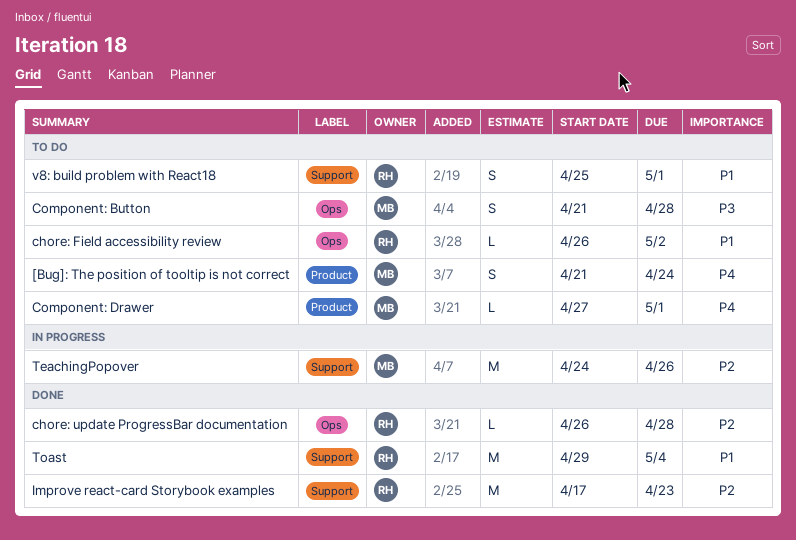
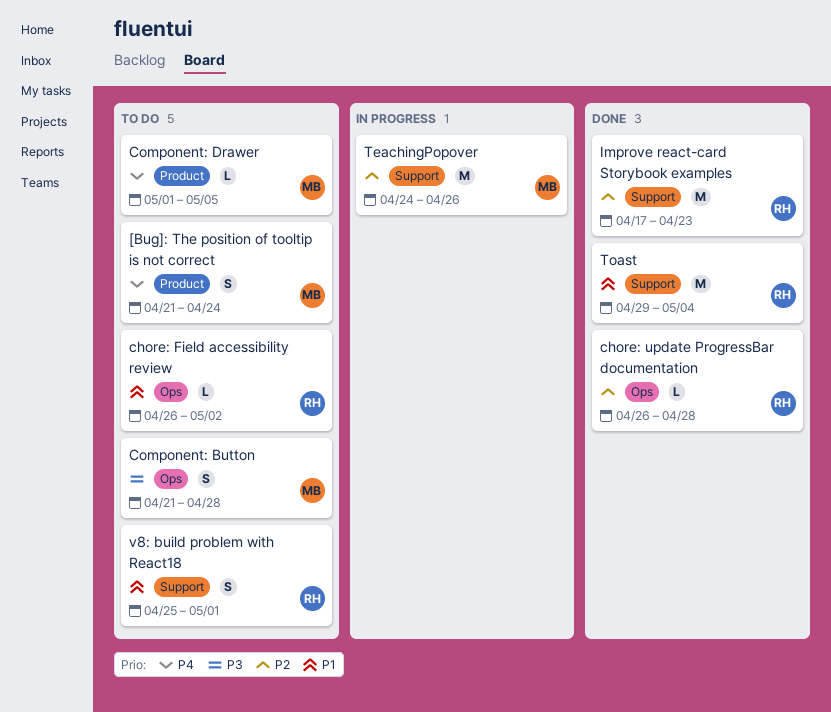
Component: Drawer, start: Apr 27 -> May 1
Component: Drawer, due: May 1 -> May 5

